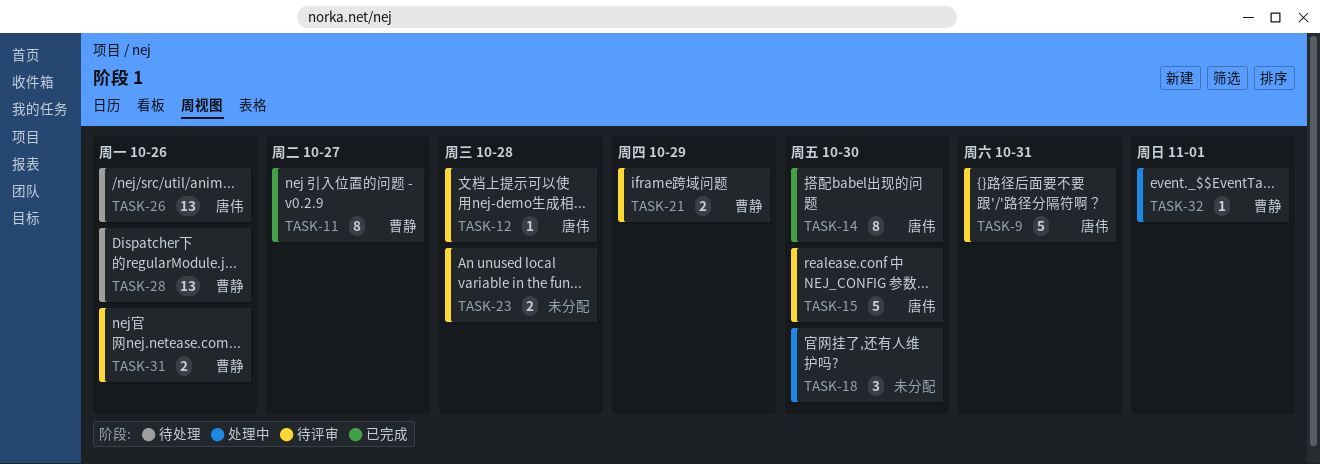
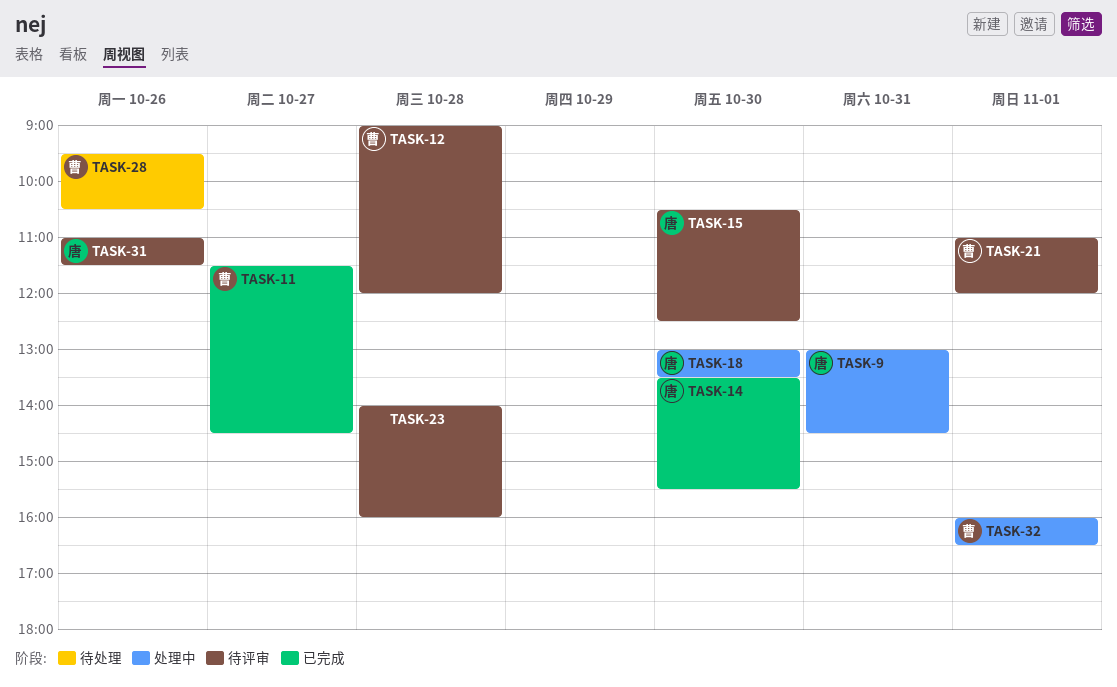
TASK-9, status: 待评审 -> 处理中
TASK-12, owner: 唐伟 -> 曹静
TASK-18, owner: none -> 唐伟
TASK-21, day: Oct 29 -> Nov 1
TASK-26: present -> none
TASK-31, owner: 曹静 -> 唐伟

